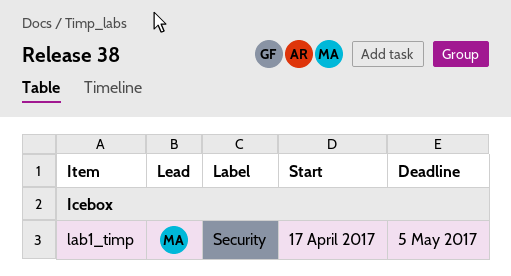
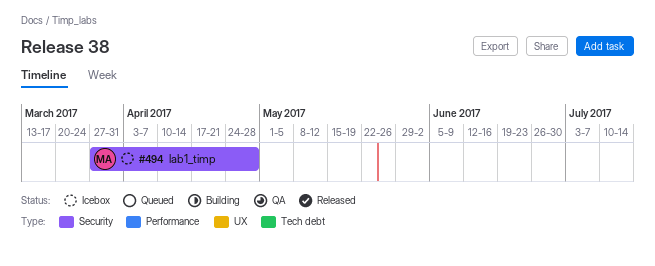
lab1_timp, start: Apr 17 -> Mar 27
lab1_timp, due: May 5 -> Apr 28

